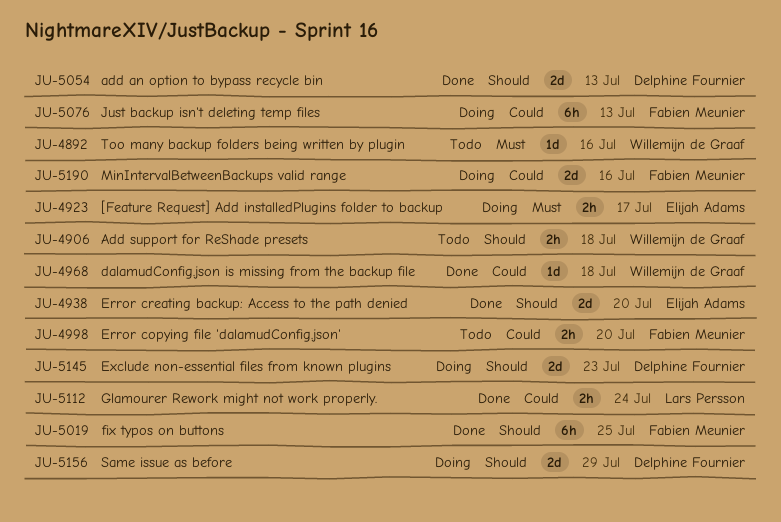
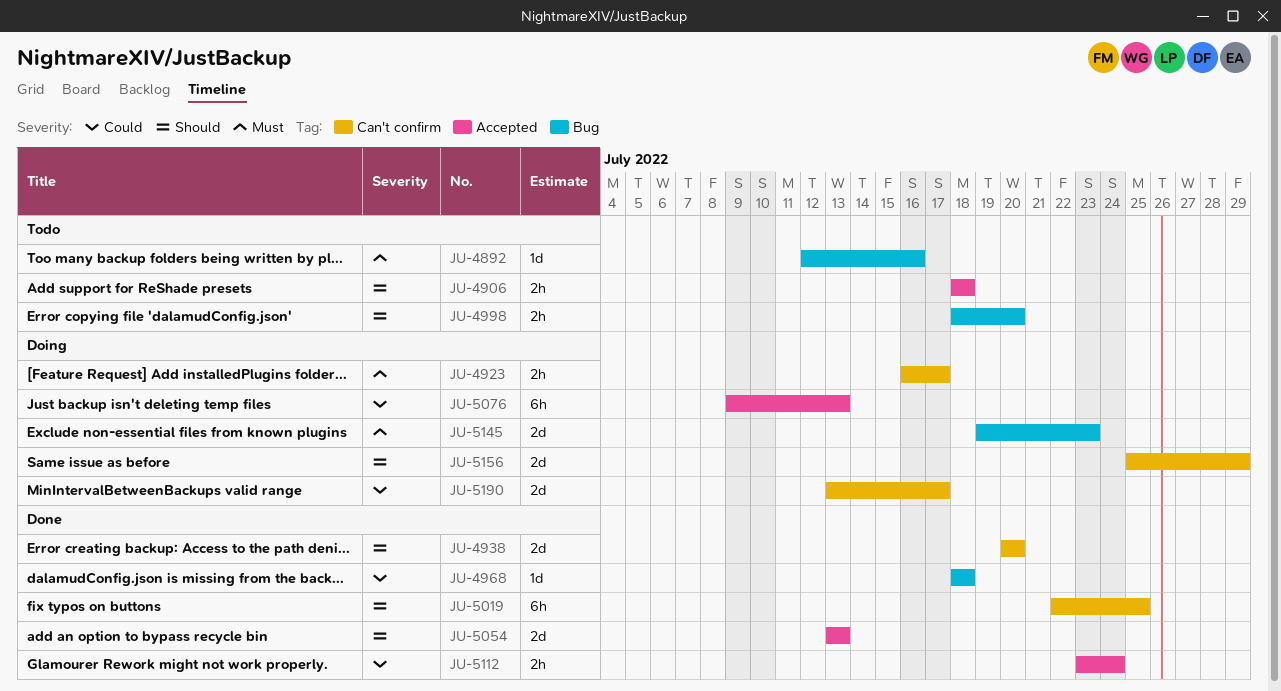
JU-4998, priority: Could -> Should
JU-5145, priority: Should -> Must
JU-5190, due: Jul 16 -> Jul 17

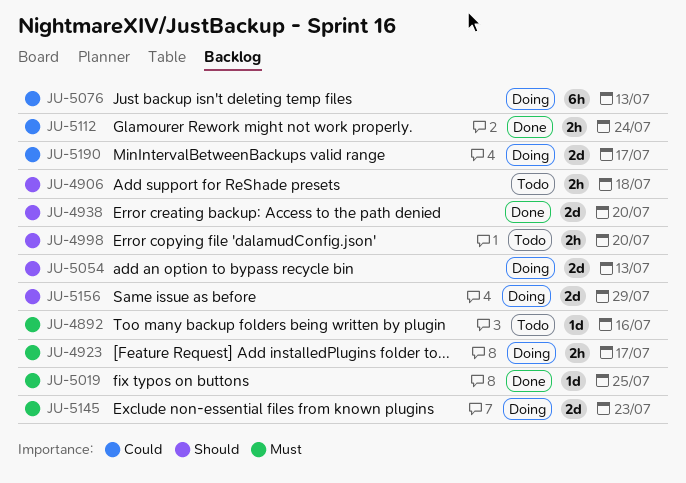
JU-4968: present -> none
JU-5019, priority: Should -> Must
JU-5019, estimate: 6h -> 1d
JU-5054, status: Done -> Doing

